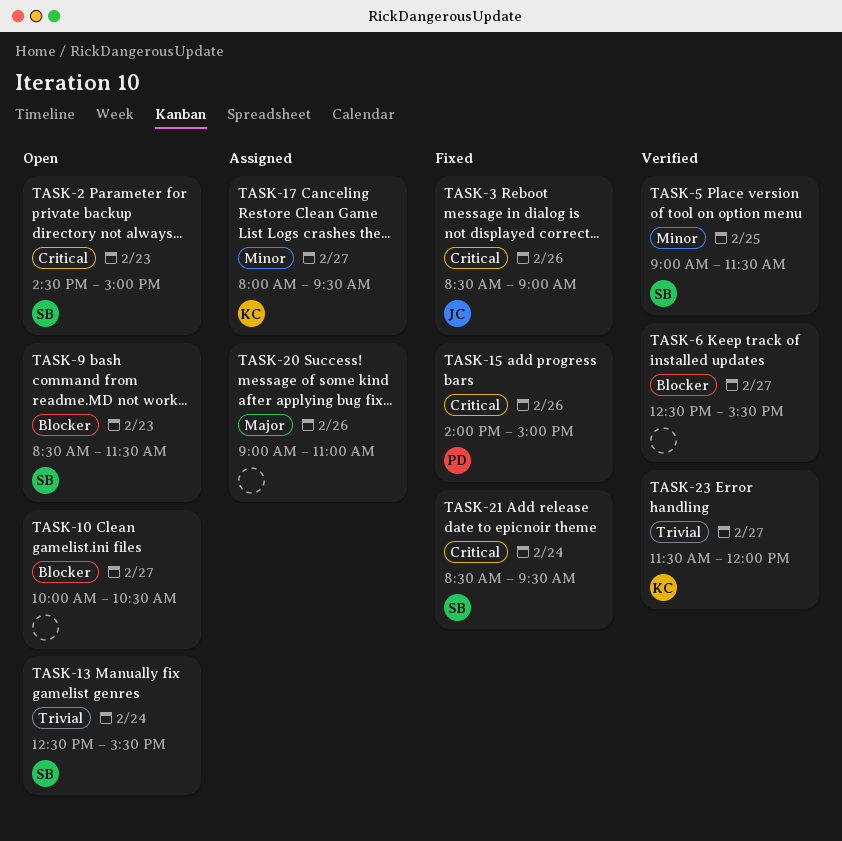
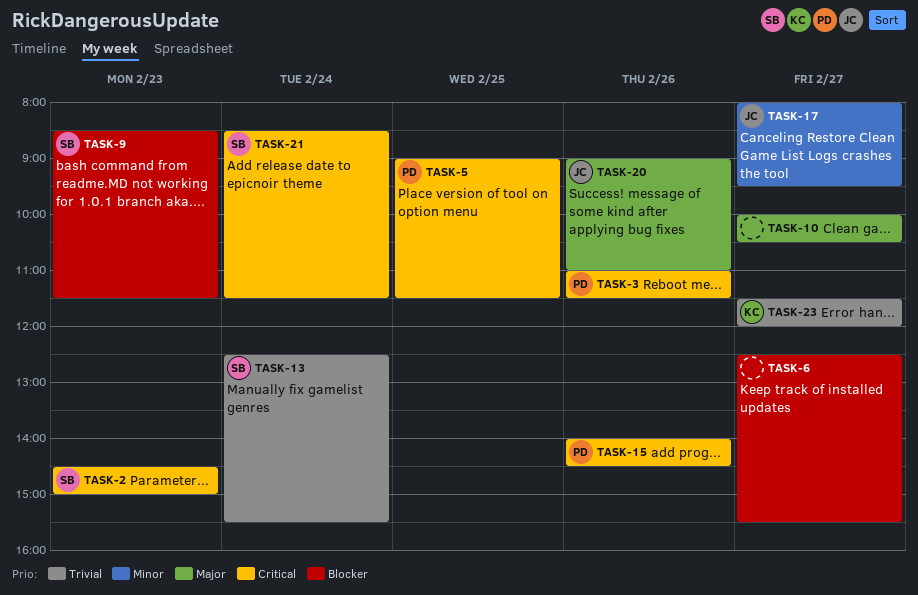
TASK-3, owner: JC -> PD
TASK-3, begins: 08:30 -> 11:00
TASK-3, ends: 09:00 -> 11:30
TASK-5, owner: SB -> PD
TASK-5, priority: Minor -> Critical
TASK-10, priority: Blocker -> Major
TASK-15, ends: 15:00 -> 14:30
TASK-17, owner: KC -> JC
TASK-20, owner: none -> JC
TASK-21, ends: 09:30 -> 11:30

